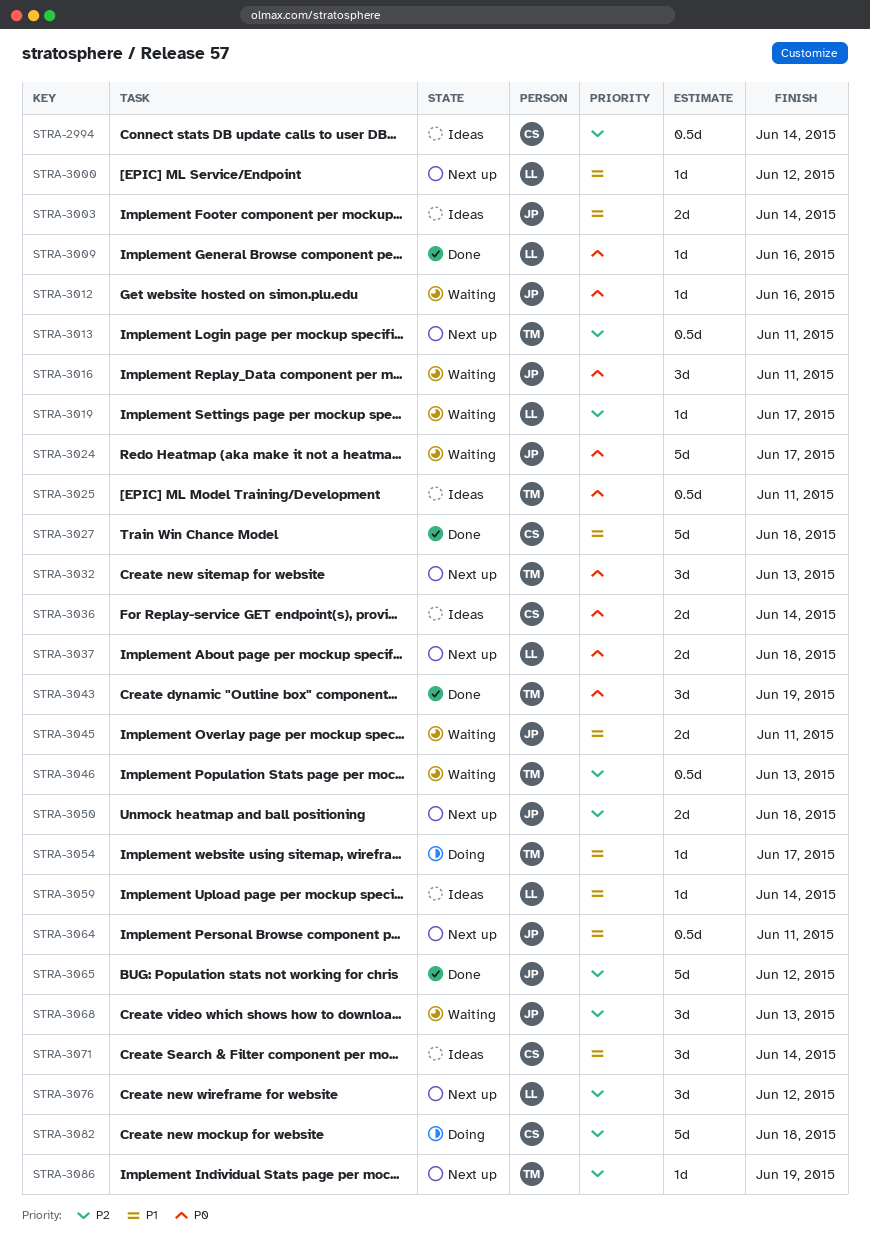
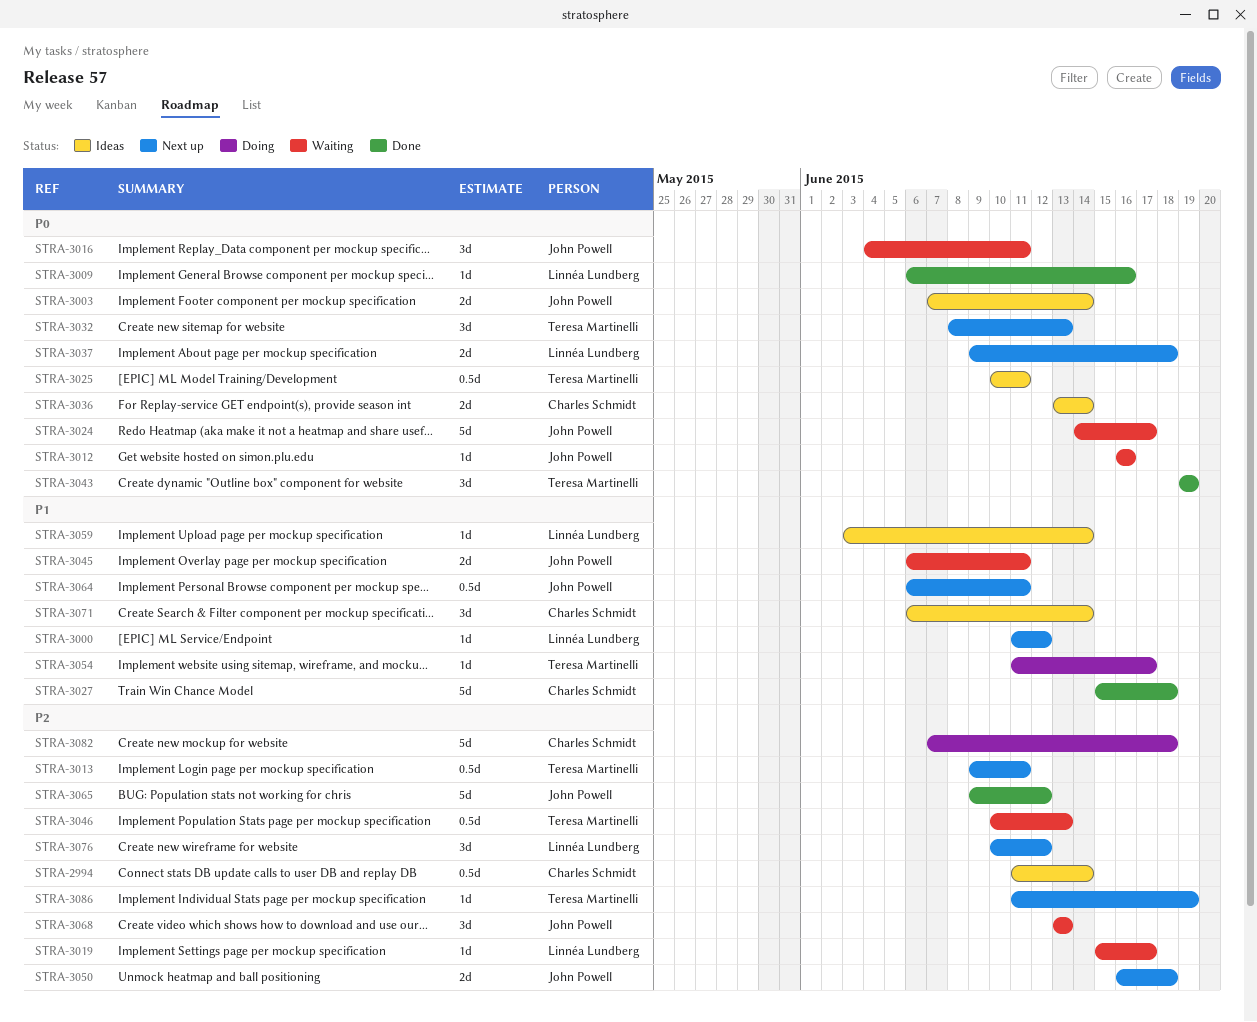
STRA-3003, priority: P1 -> P0

